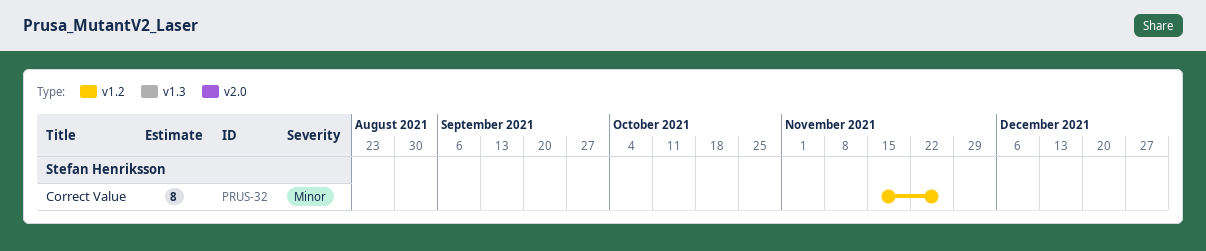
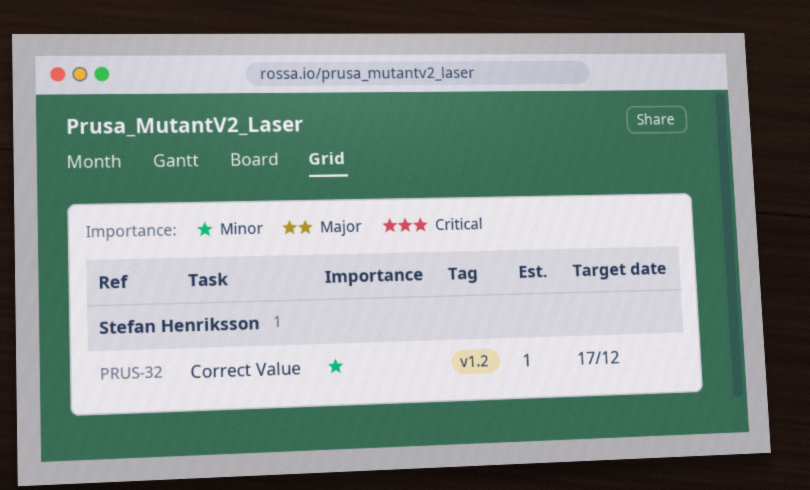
PRUS-32, estimate: 8 -> 1
PRUS-32, due: Nov 26 -> Dec 17

